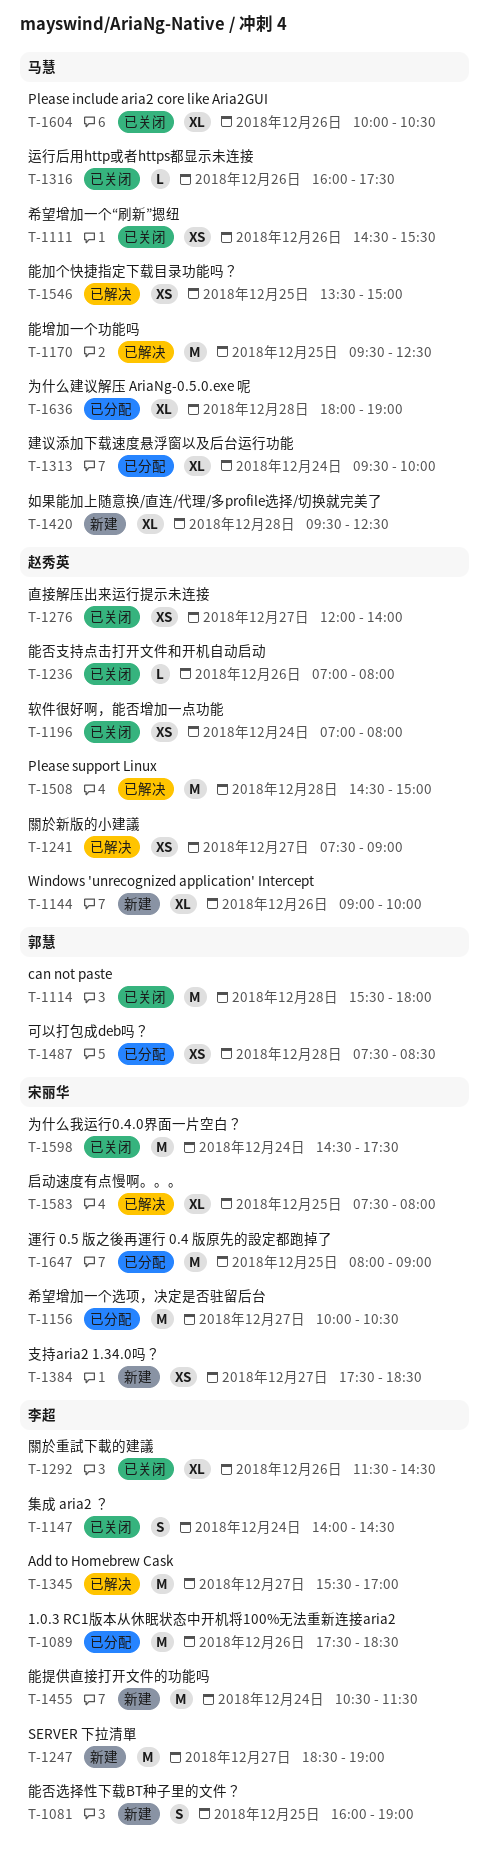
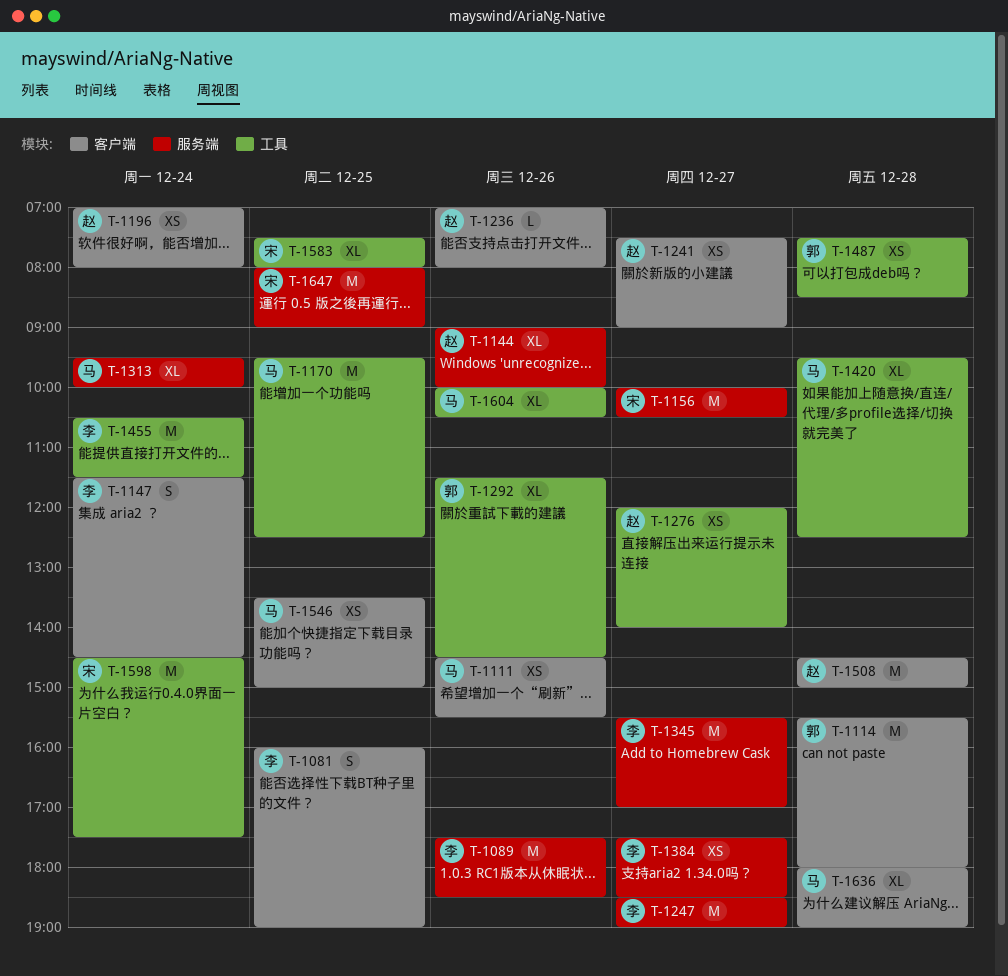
T-1147, begins: 14:00 -> 11:30
T-1292, owner: 李超 -> 郭慧
T-1316: present -> none
T-1384, owner: 宋丽华 -> 李超

